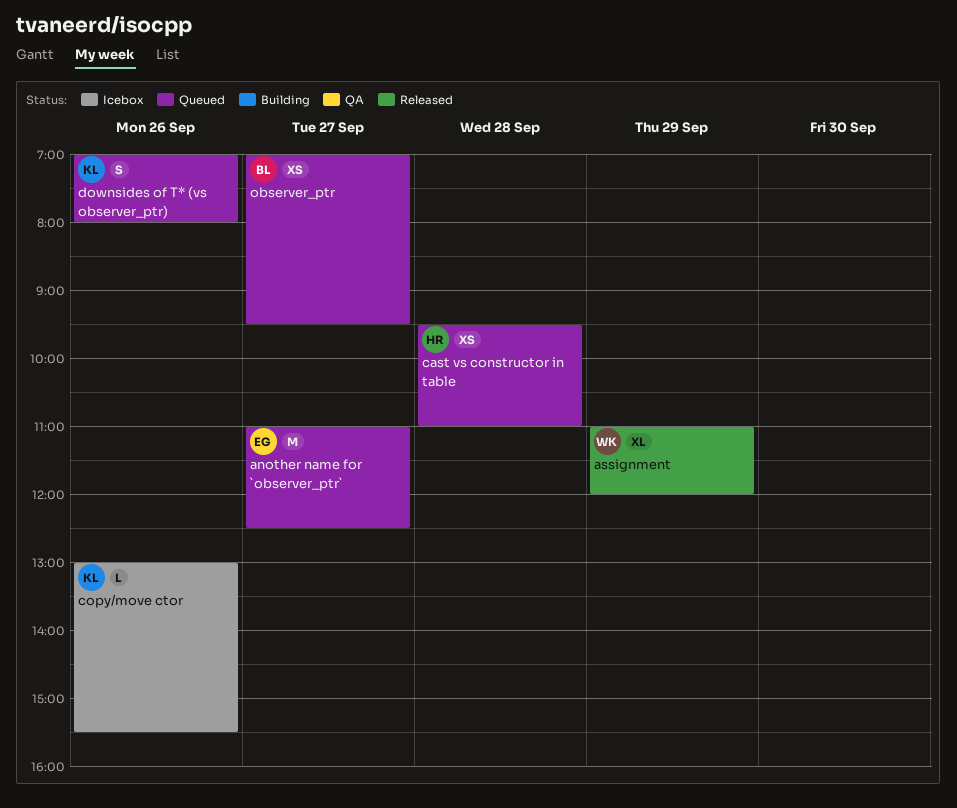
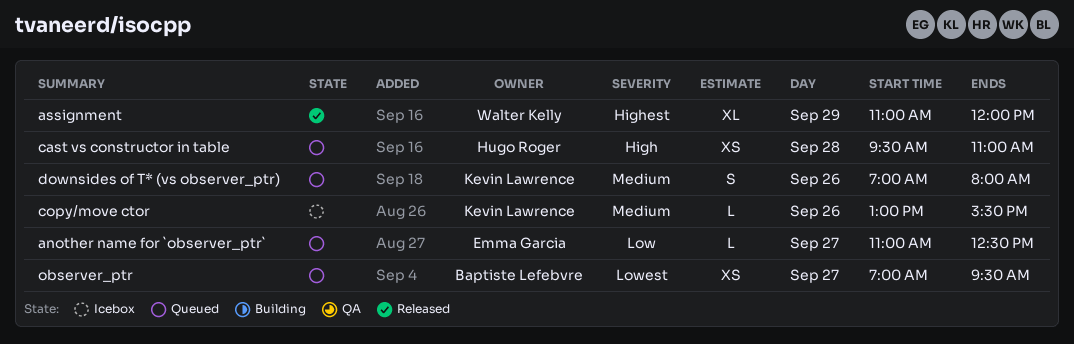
another name for `observer_ptr`, estimate: M -> L

